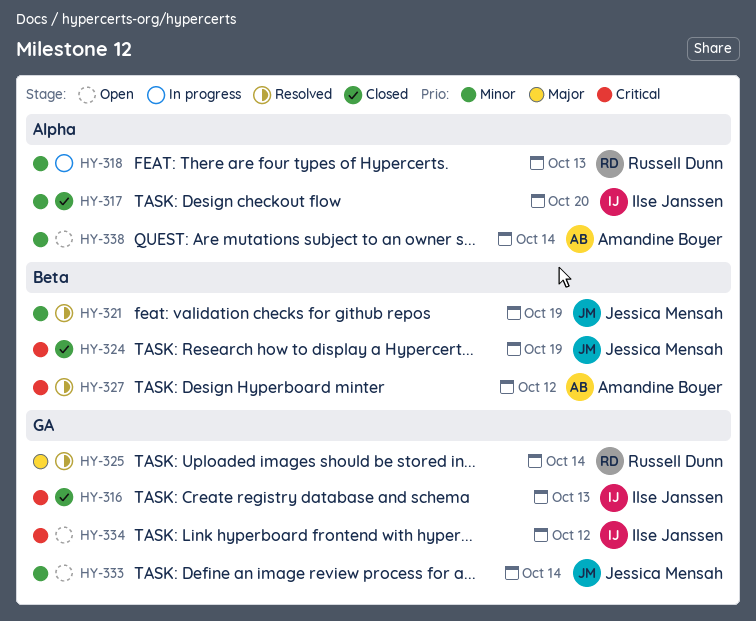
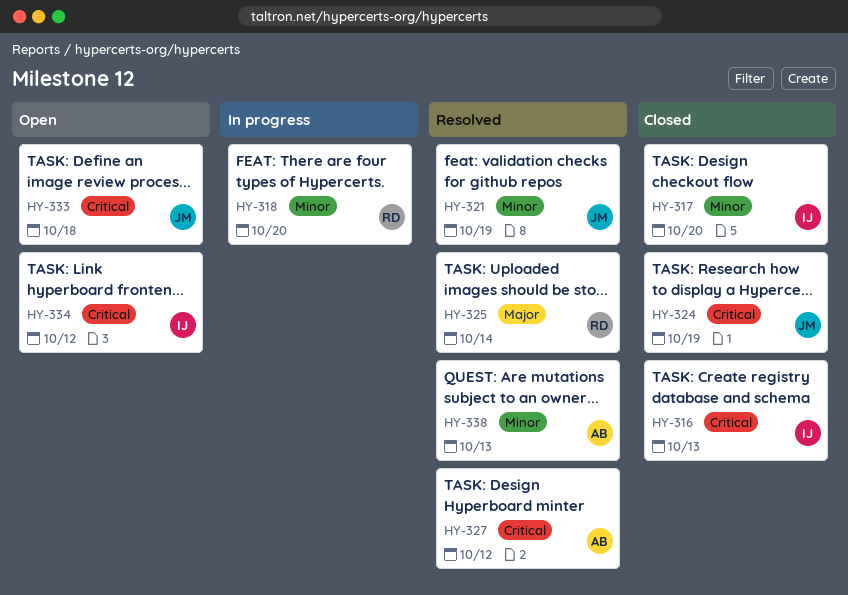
HY-318, due: Oct 13 -> Oct 20
HY-333, priority: Minor -> Critical
HY-333, due: Oct 14 -> Oct 18
HY-338, status: Open -> Resolved
HY-338, due: Oct 14 -> Oct 13

